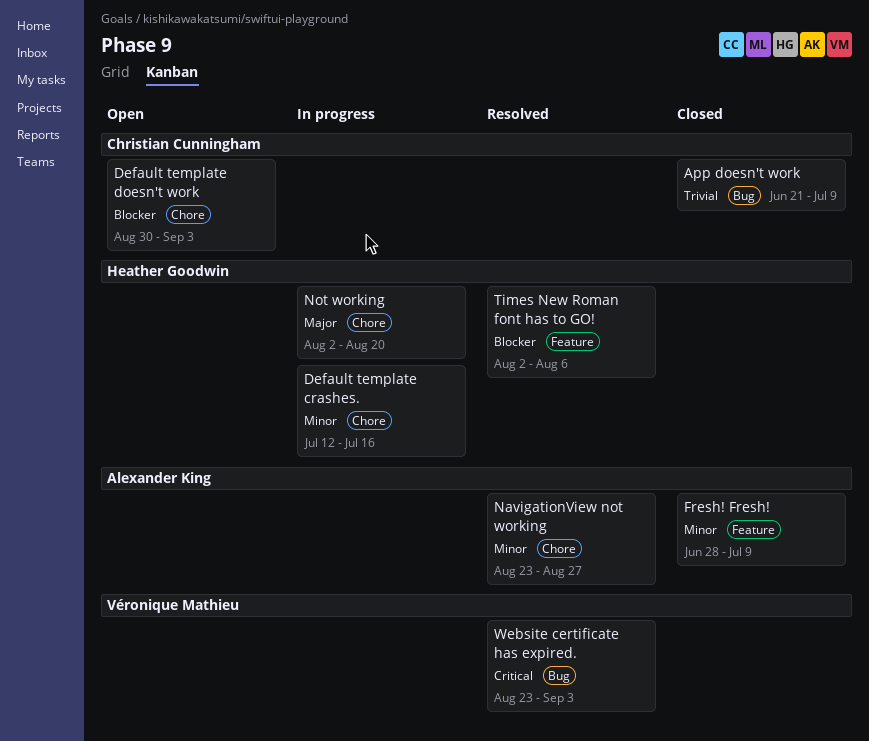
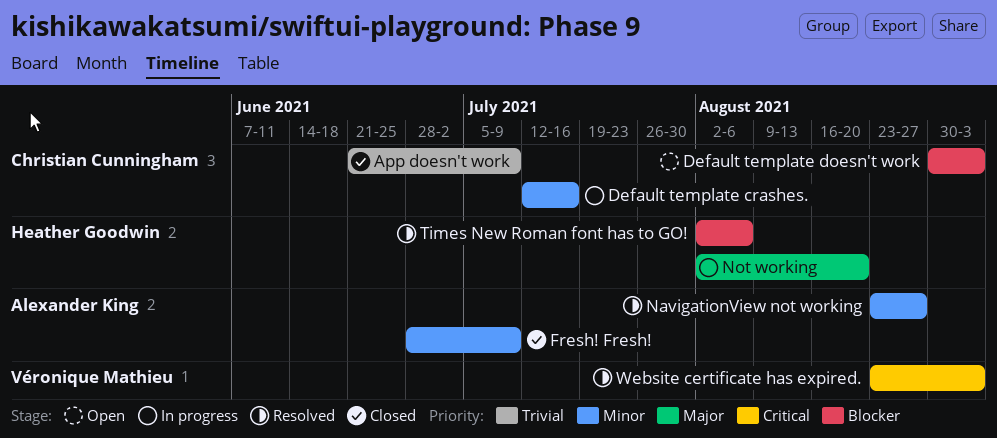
Default template crashes., owner: Heather Goodwin -> Christian Cunningham

